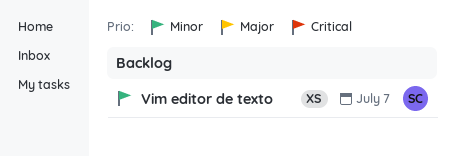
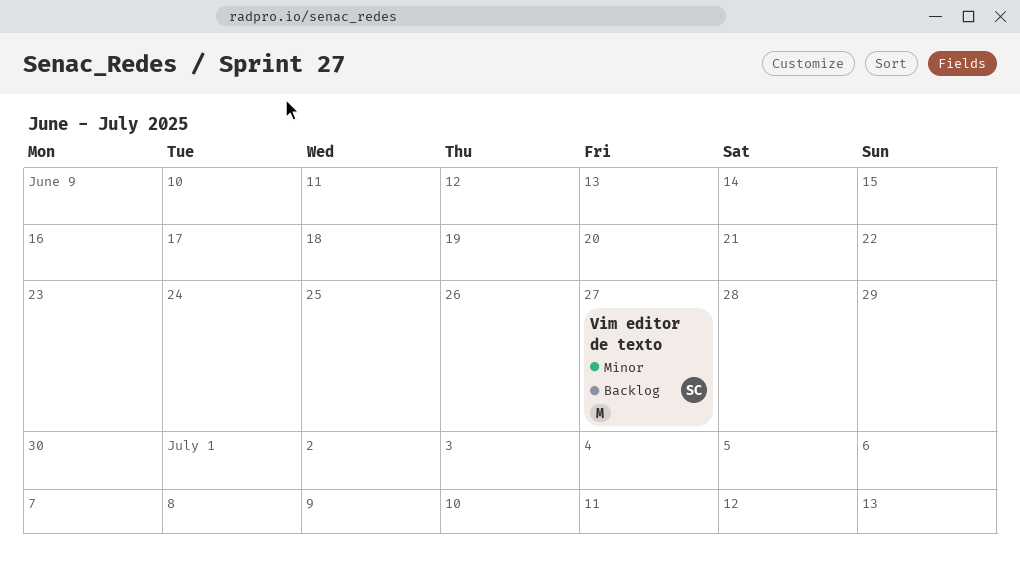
Vim editor de texto, estimate: XS -> M
Vim editor de texto, due: Jul 7 -> Jun 27

